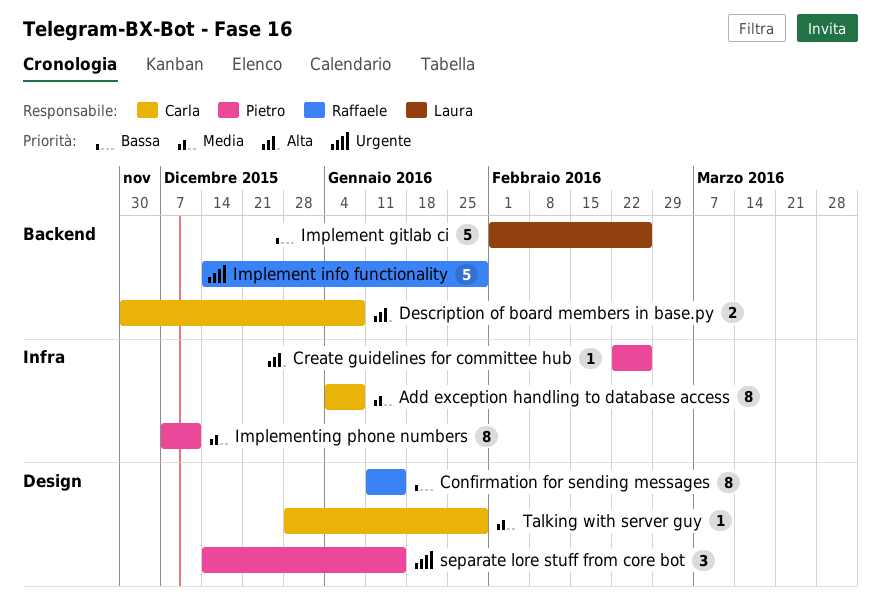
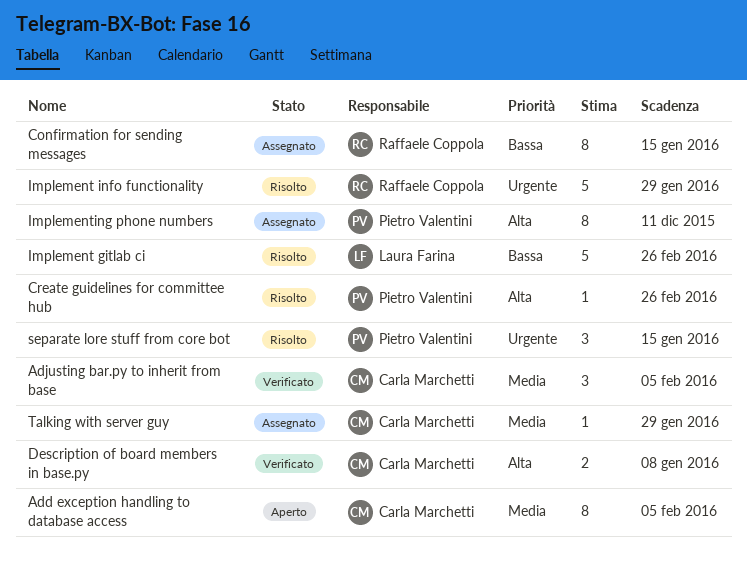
Add exception handling to database access, due: Jan 8 -> Feb 5
Adjusting bar.py to inherit from base: none -> present
Implementing phone numbers, priority: Media -> Alta

